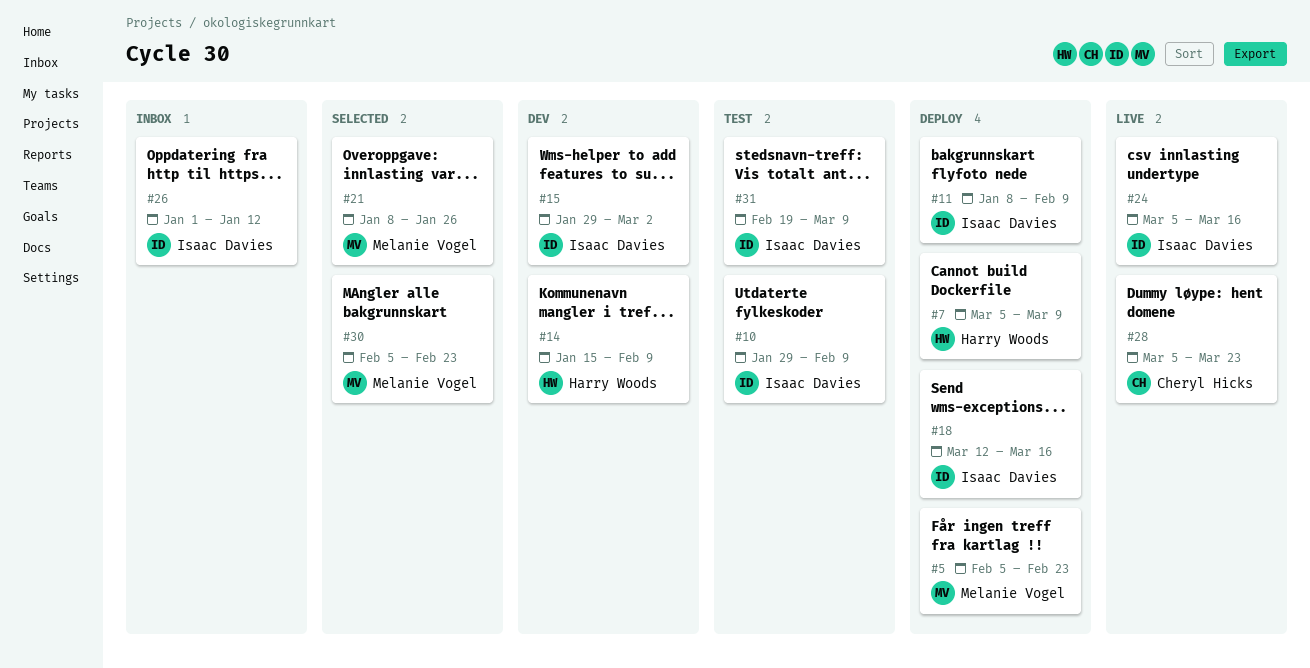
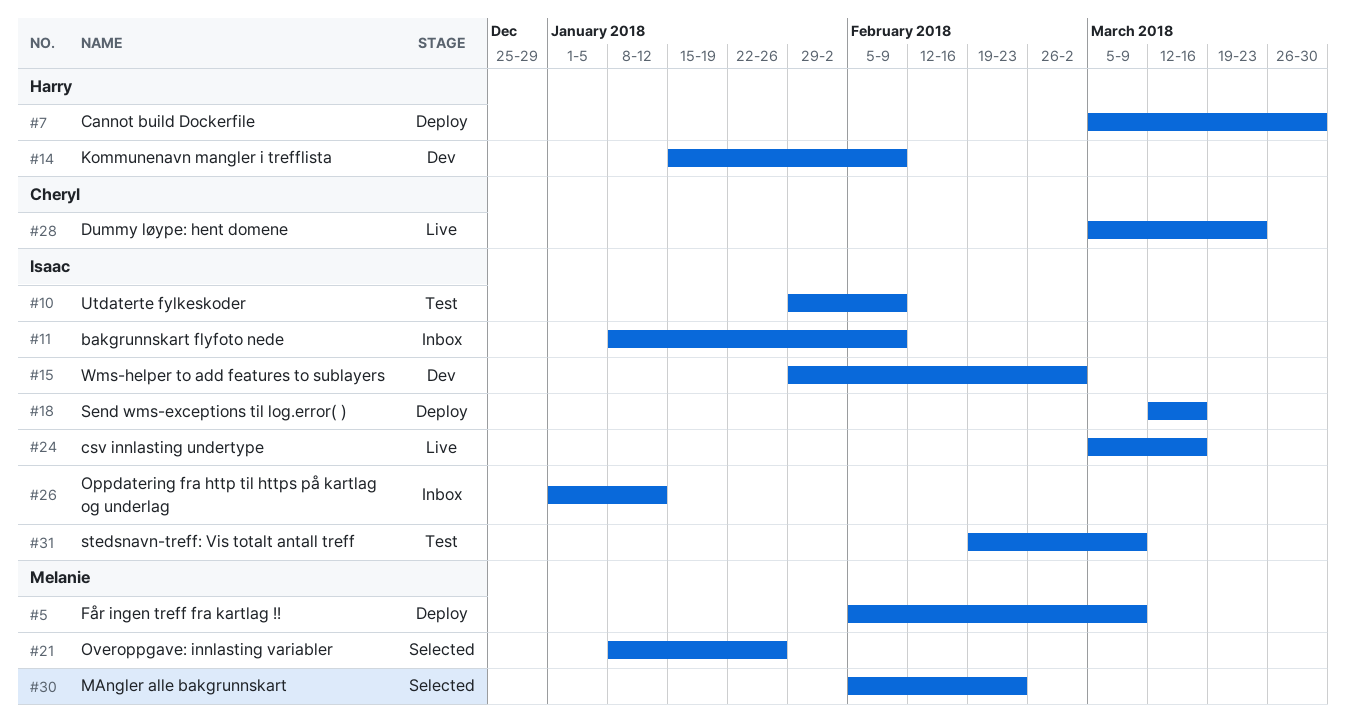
#5, due: Feb 23 -> Mar 9
#7, due: Mar 9 -> Mar 30
#11, status: Deploy -> Inbox

